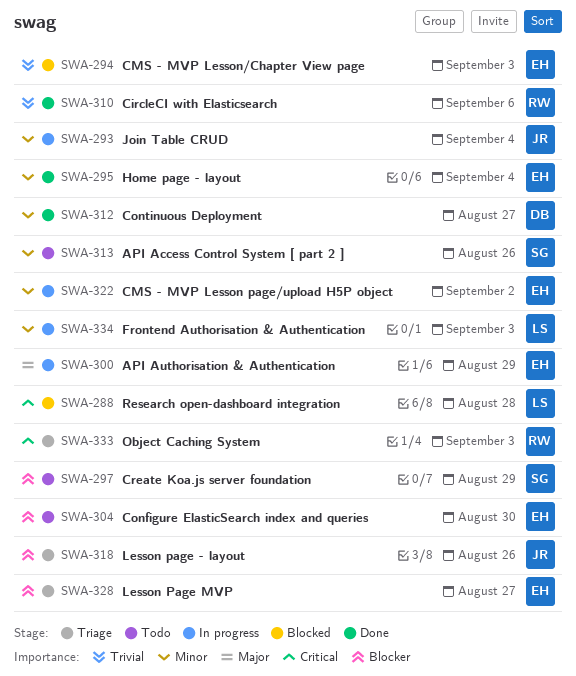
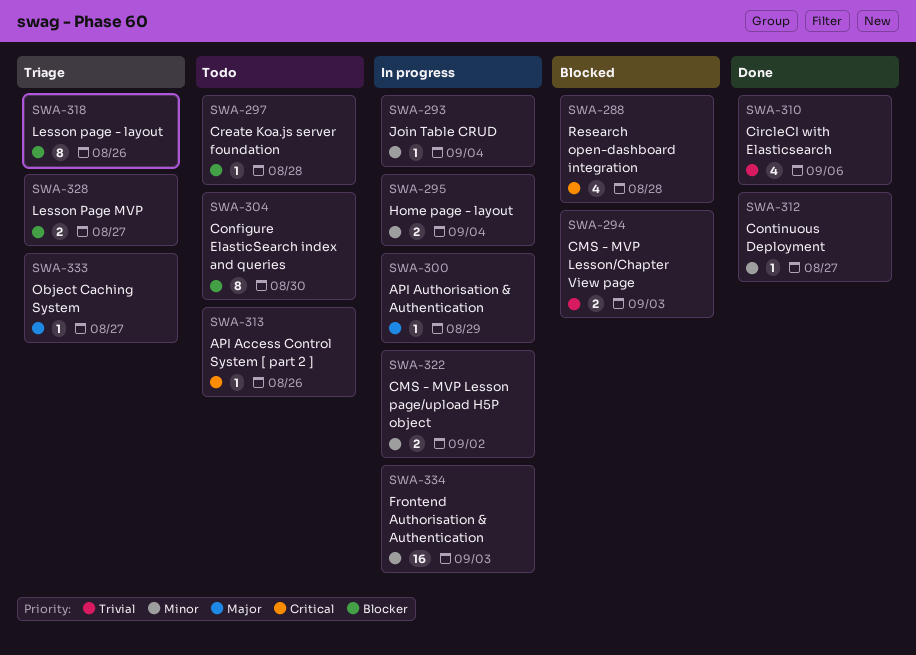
SWA-295, status: Done -> In progress
SWA-297, due: Aug 29 -> Aug 28
SWA-313, priority: Minor -> Critical
SWA-333, priority: Critical -> Major
SWA-333, due: Sep 3 -> Aug 27

